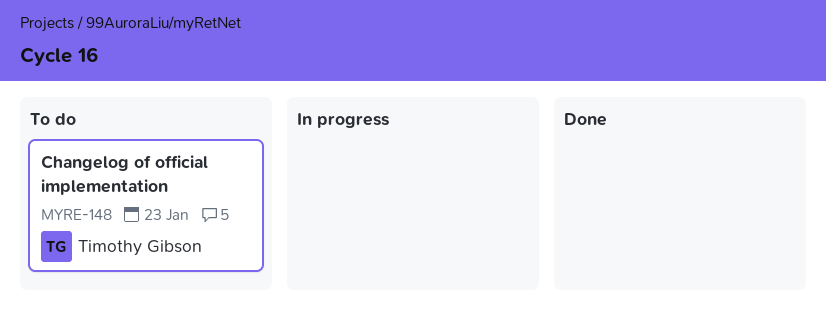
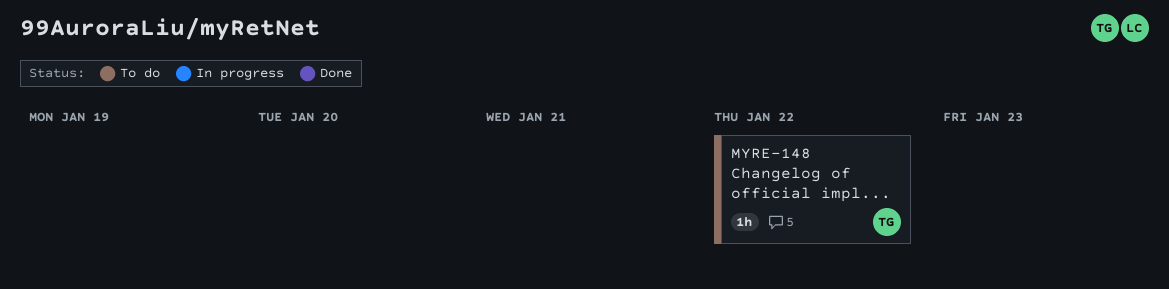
MYRE-148, due: Jan 23 -> Jan 22

